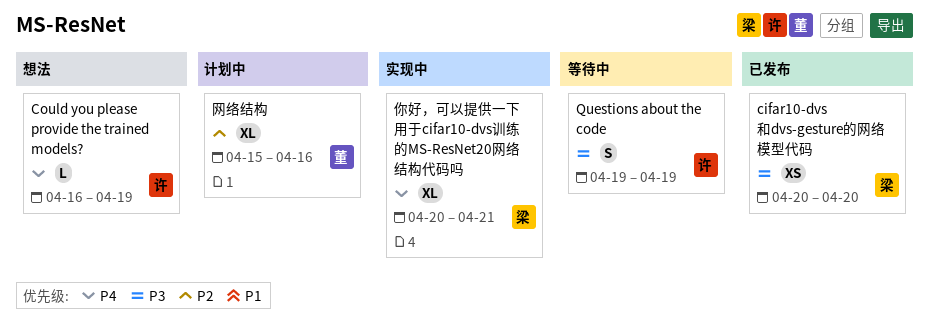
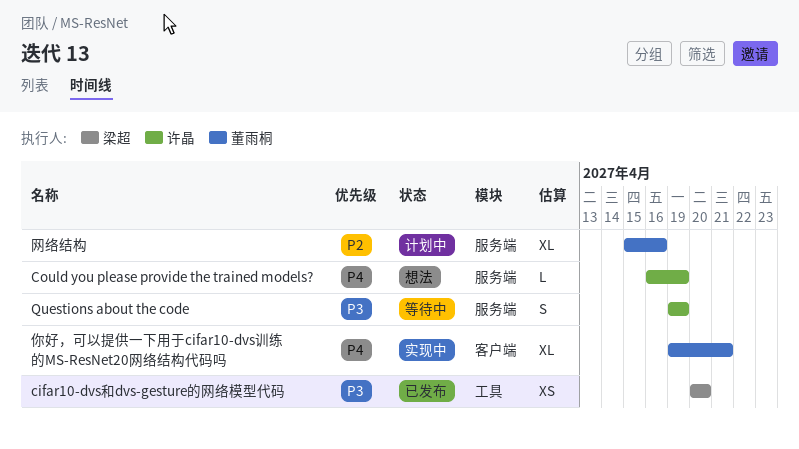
你好，可以提供一下用于cifar10-dvs训练的MS-ResNet20网络结构代码吗, owner: 梁超 -> 董雨桐
你好，可以提供一下用于cifar10-dvs训练的MS-ResNet20网络结构代码吗, start: Apr 20 -> Apr 19

